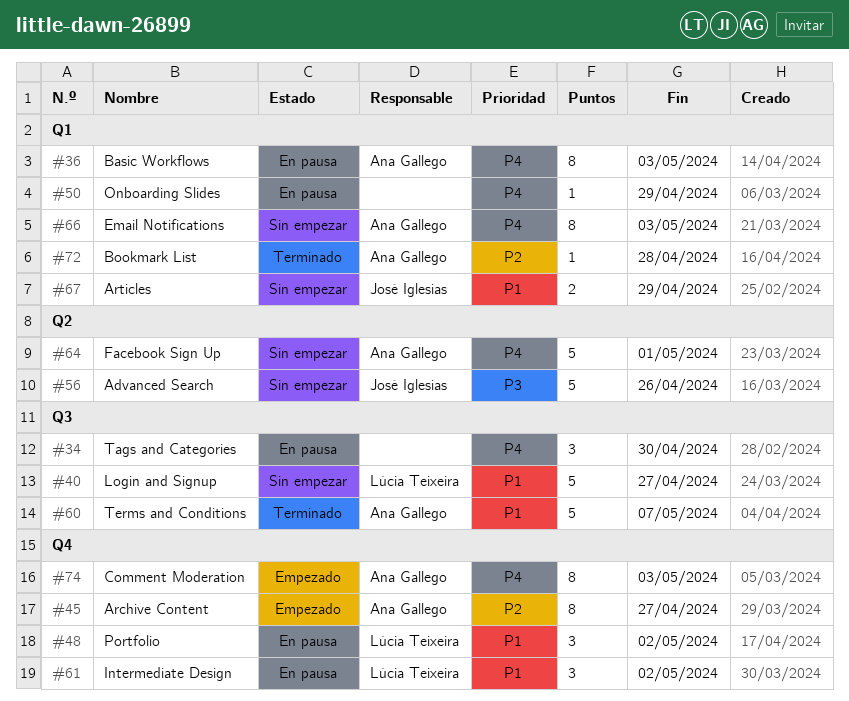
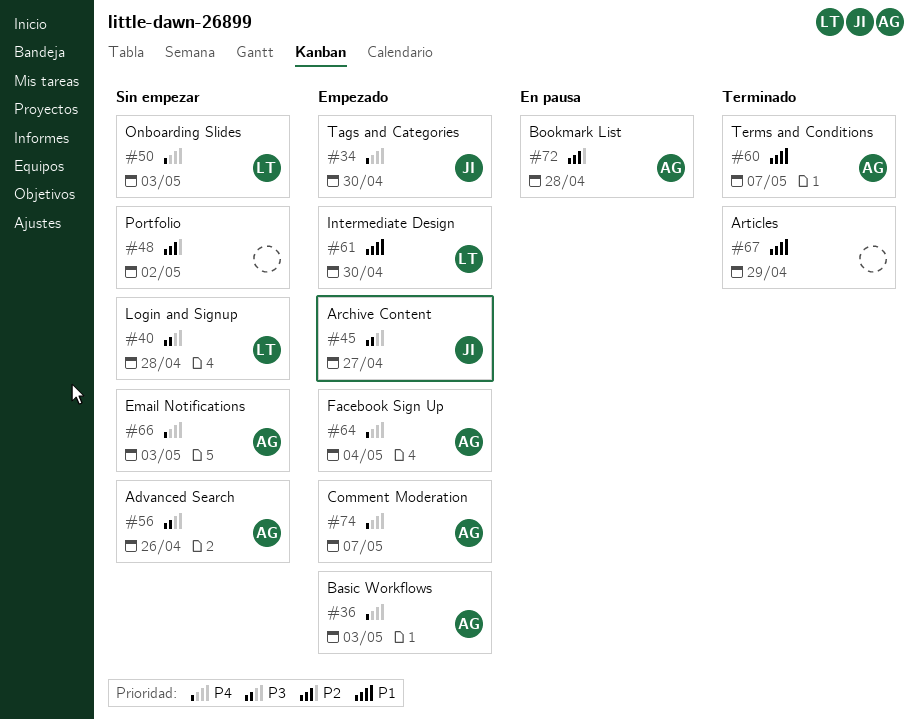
#34, status: En pausa -> Empezado
#34, owner: none -> José Iglesias
#36, status: En pausa -> Empezado
#40, priority: P1 -> P3
#40, due: Apr 27 -> Apr 28
#45, owner: Ana Gallego -> José Iglesias
#45, priority: P2 -> P3
#48, status: En pausa -> Sin empezar
#48, owner: Lúcia Teixeira -> none
#48, priority: P1 -> P2
#50, status: En pausa -> Sin empezar
#50, owner: none -> Lúcia Teixeira
#50, due: Apr 29 -> May 3
#56, owner: José Iglesias -> Ana Gallego
#61, status: En pausa -> Empezado
#61, due: May 2 -> Apr 30
#64, status: Sin empezar -> Empezado
#64, due: May 1 -> May 4
#67, status: Sin empezar -> Terminado
#67, owner: José Iglesias -> none
#72, status: Terminado -> En pausa
#74, due: May 3 -> May 7

